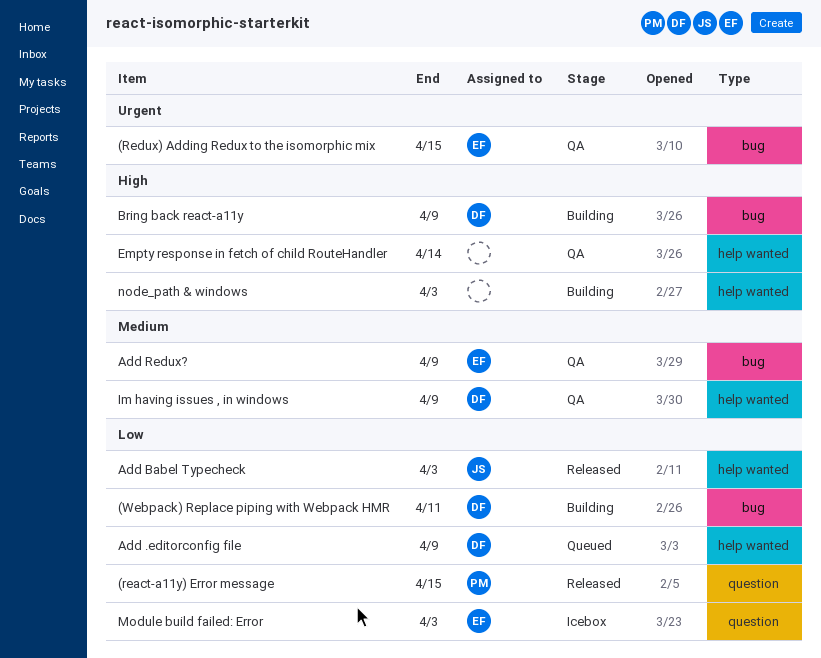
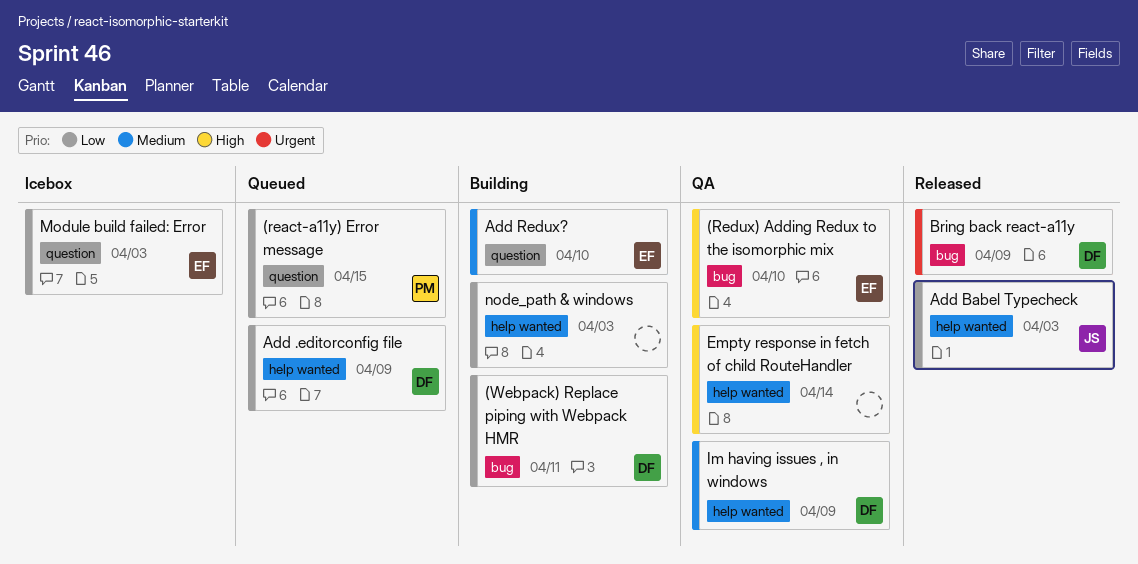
(react-a11y) Error message, status: Released -> Queued
(Redux) Adding Redux to the isomorphic mix, priority: Urgent -> High
(Redux) Adding Redux to the isomorphic mix, due: Apr 15 -> Apr 10
Add Redux?, status: QA -> Building
Add Redux?, label: bug -> question
Add Redux?, due: Apr 9 -> Apr 10
Bring back react-a11y, status: Building -> Released
Bring back react-a11y, priority: High -> Urgent
node_path & windows, priority: High -> Low

